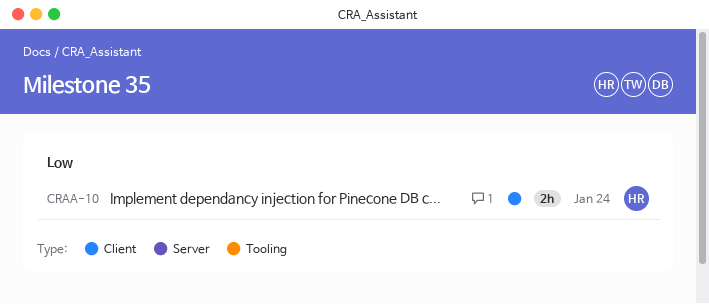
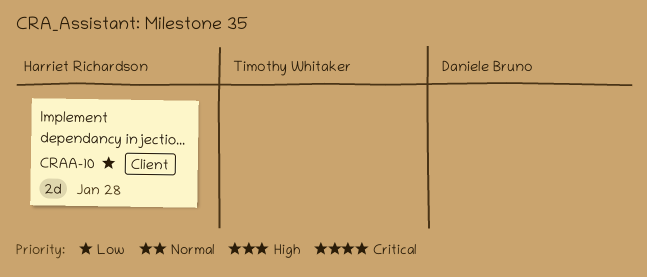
CRAA-10, estimate: 2h -> 2d
CRAA-10, due: Jan 24 -> Jan 28

